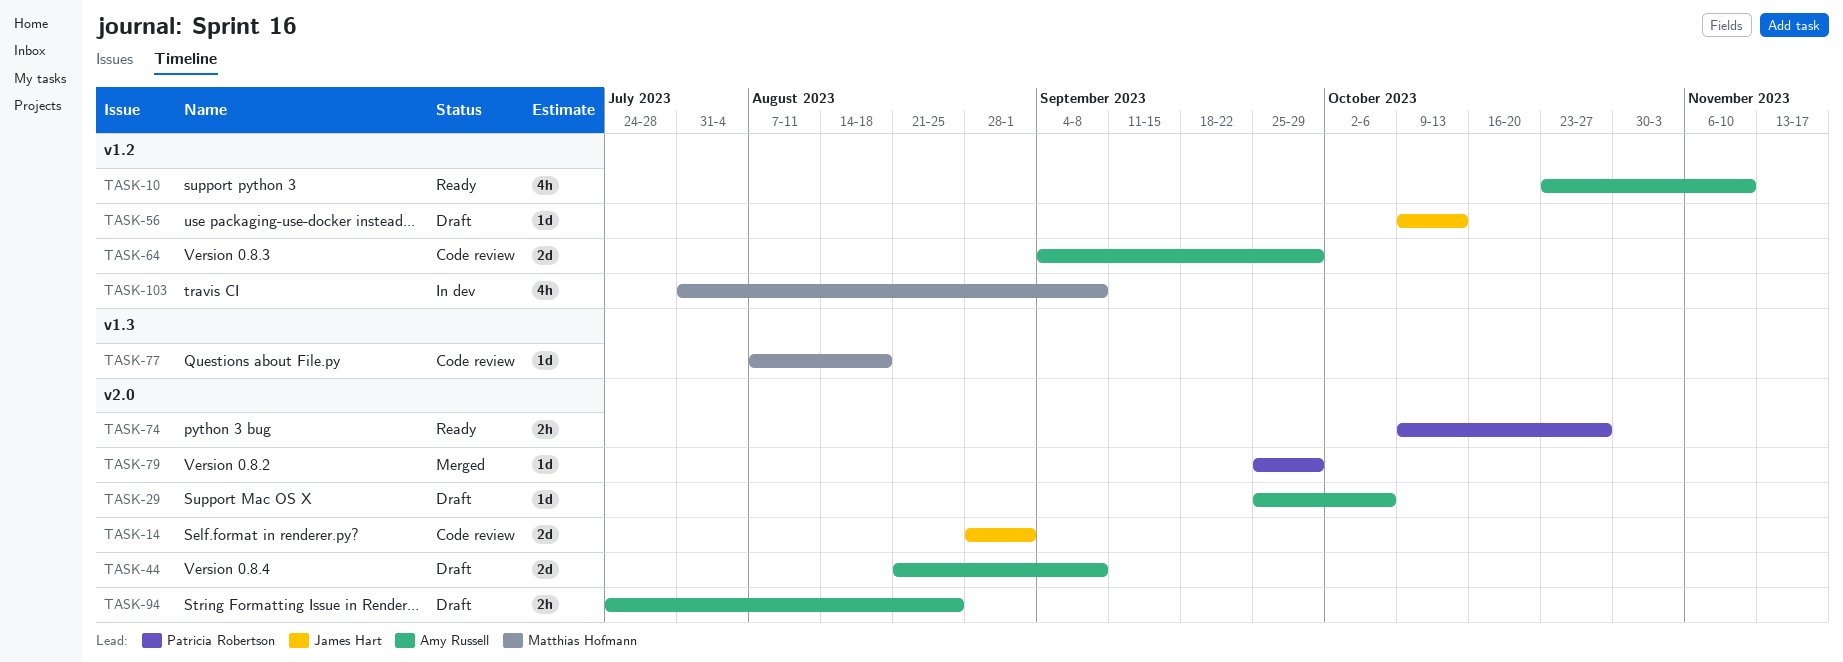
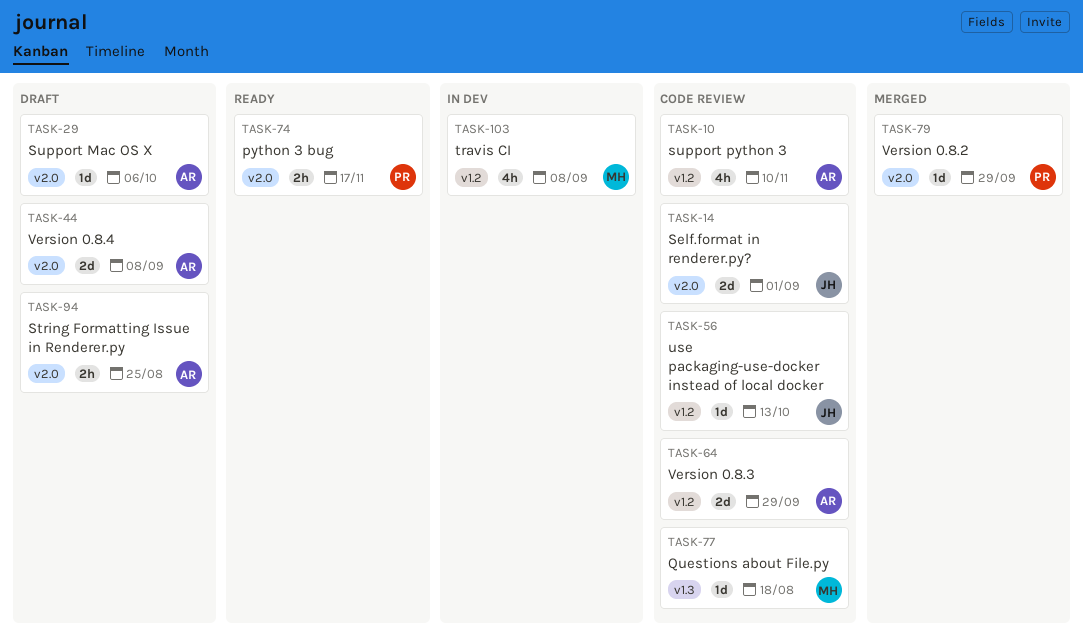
TASK-10, status: Ready -> Code review
TASK-56, status: Draft -> Code review
TASK-74, due: Oct 27 -> Nov 17

